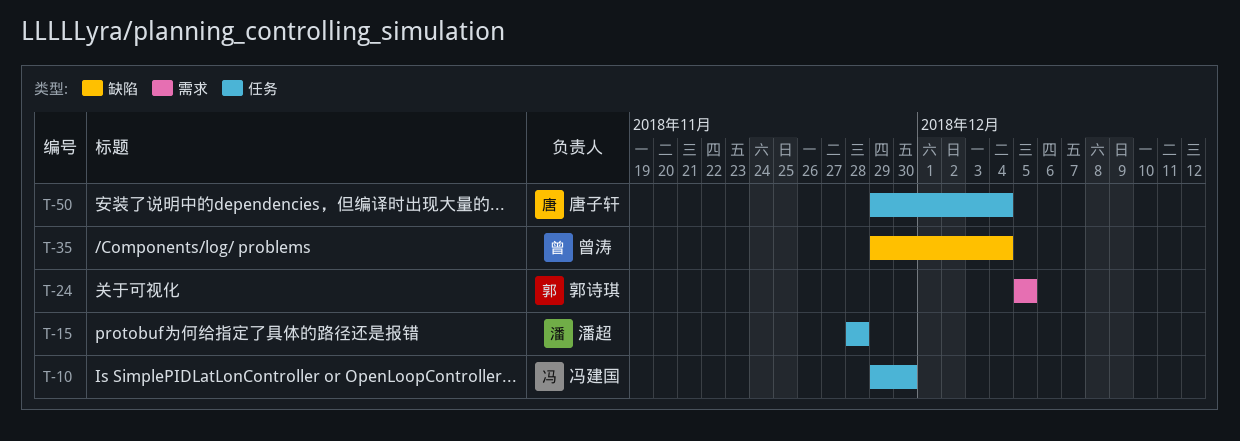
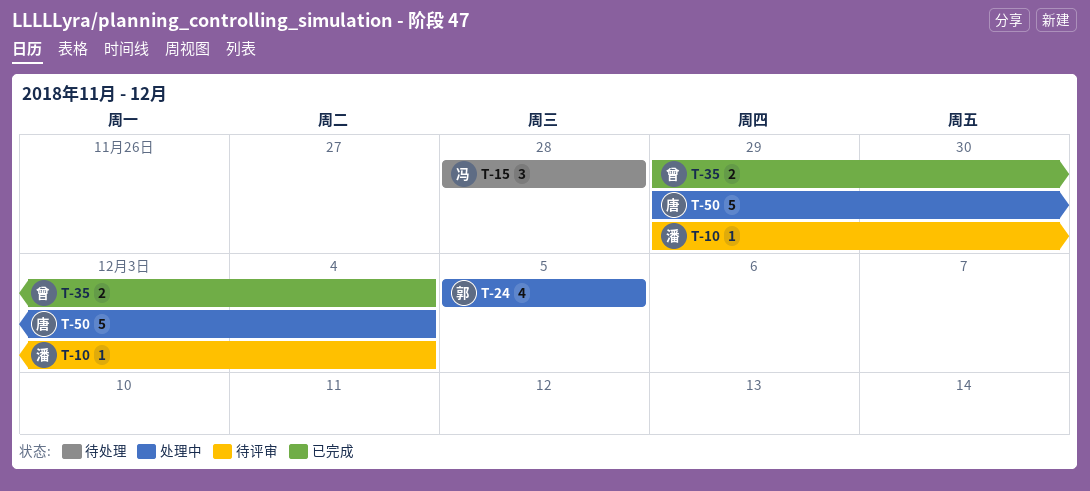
T-10, owner: 冯建国 -> 潘超
T-10, due: Nov 30 -> Dec 4
T-15, owner: 潘超 -> 冯建国

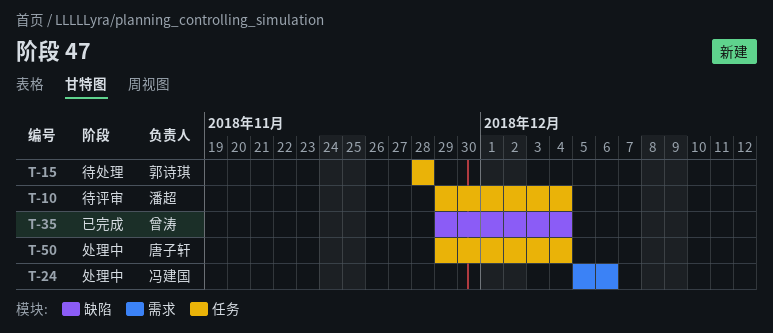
T-15, owner: 冯建国 -> 郭诗琪
T-24, owner: 郭诗琪 -> 冯建国
T-24, due: Dec 5 -> Dec 6

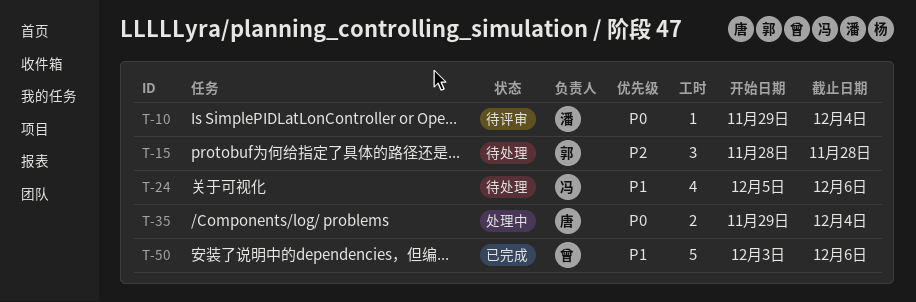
T-24, status: 处理中 -> 待处理
T-35, status: 已完成 -> 处理中
T-35, owner: 曾涛 -> 唐子轩
T-50, status: 处理中 -> 已完成
T-50, owner: 唐子轩 -> 曾涛
T-50, start: Nov 29 -> Dec 3
T-50, due: Dec 4 -> Dec 6

